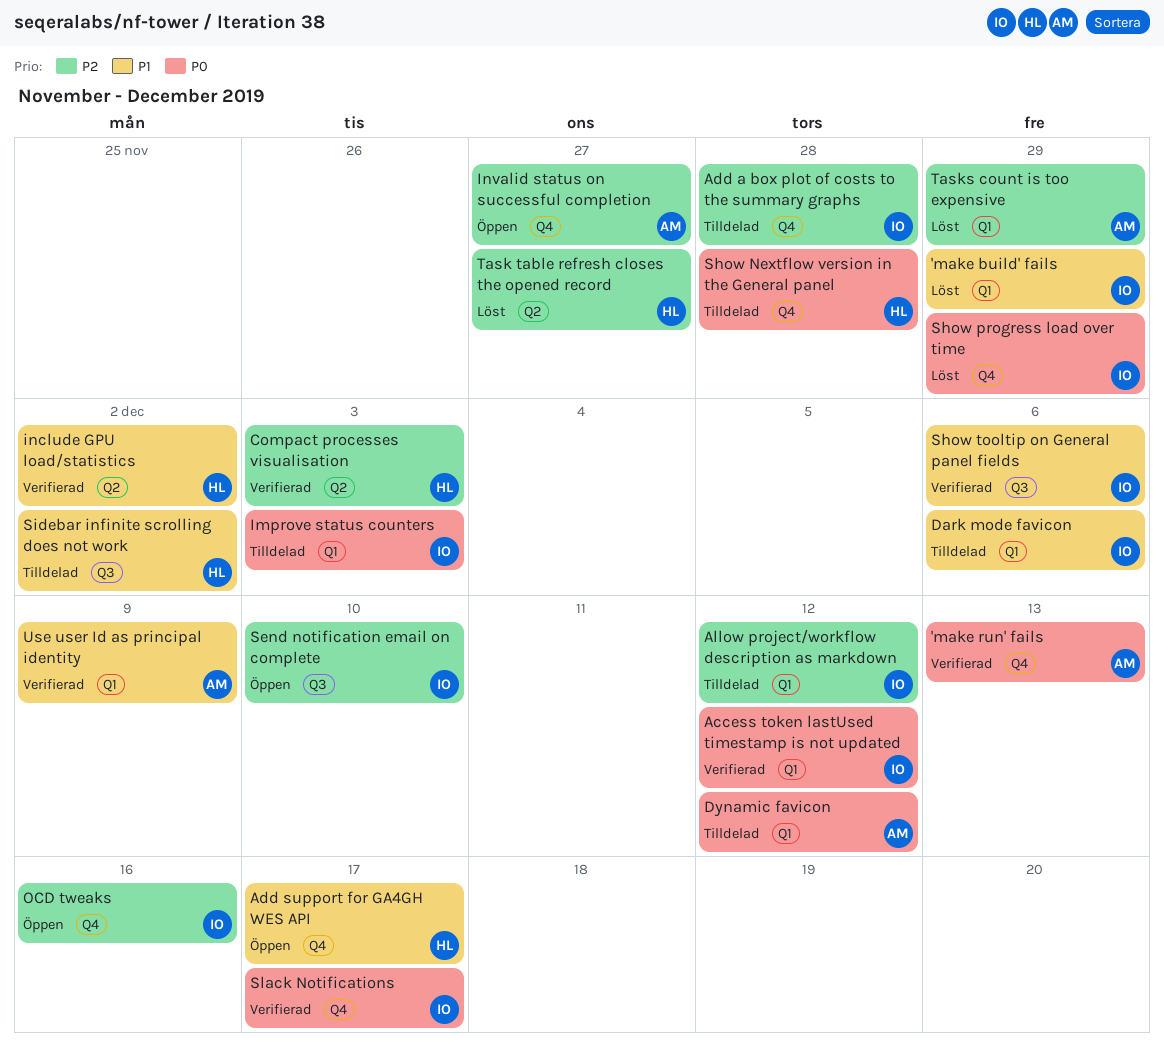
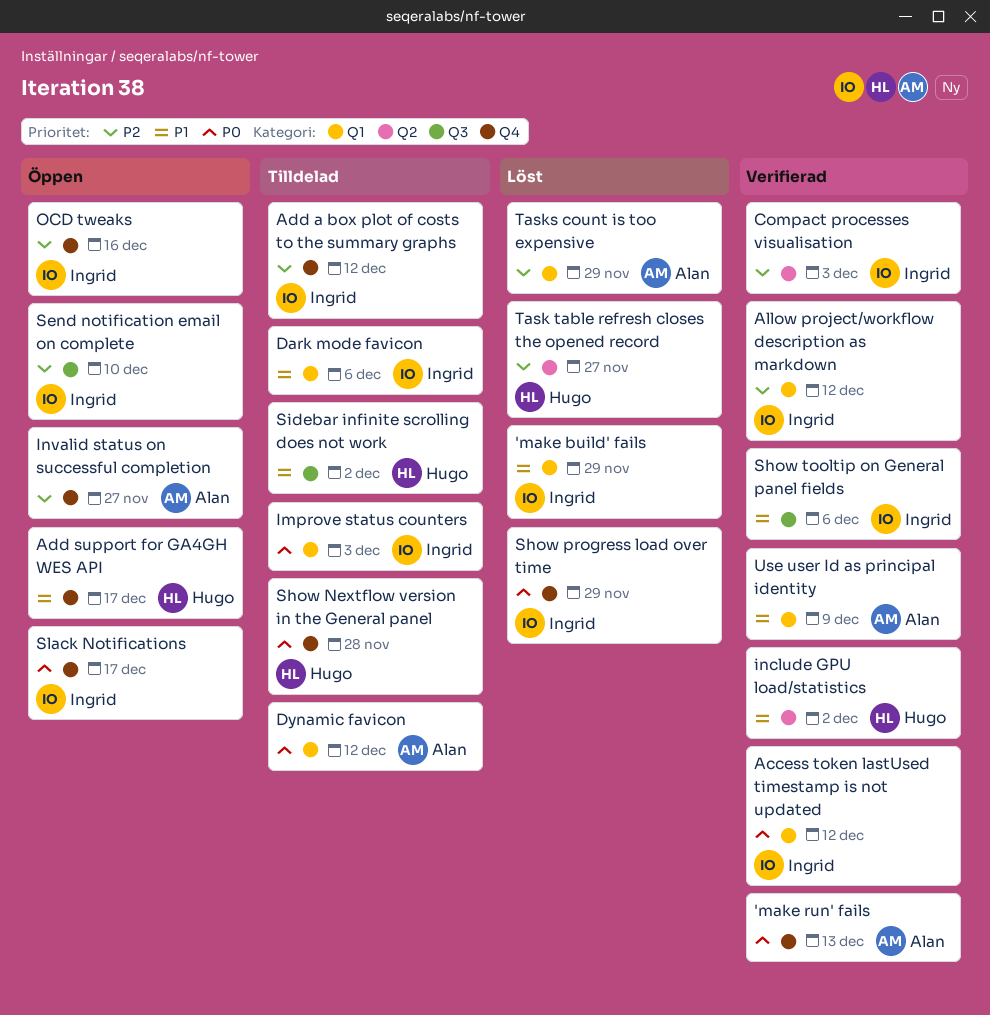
Add a box plot of costs to the summary graphs, due: Nov 28 -> Dec 12
Allow project/workflow description as markdown, status: Tilldelad -> Verifierad
Compact processes visualisation, owner: Hugo -> Ingrid
Slack Notifications, status: Verifierad -> Öppen

